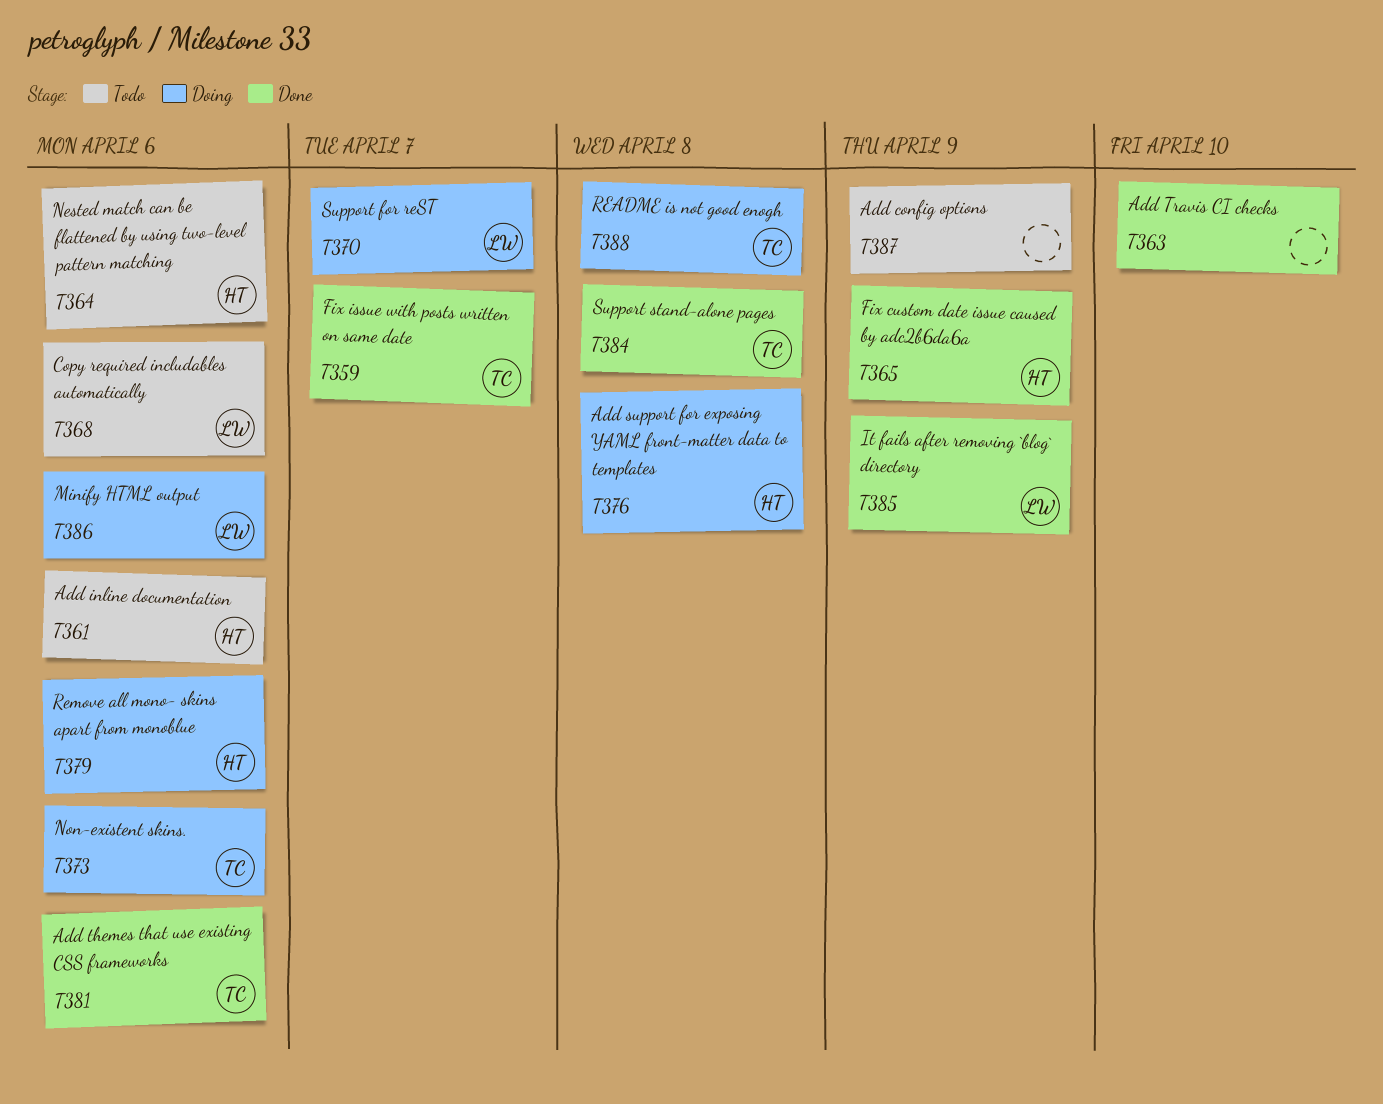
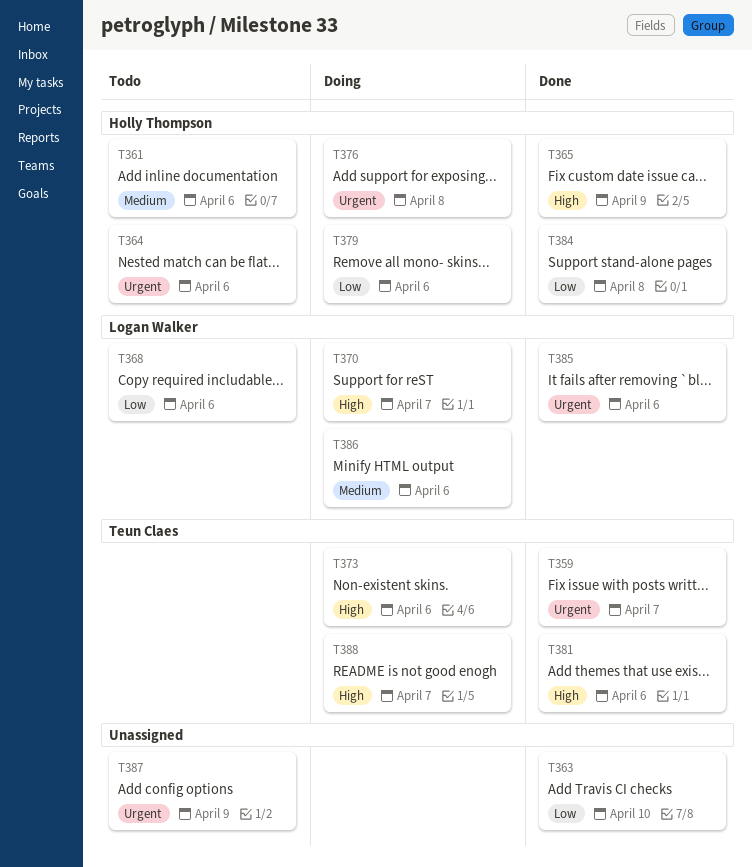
T384, owner: Teun Claes -> Holly Thompson
T385, due: Apr 9 -> Apr 6
T388, due: Apr 8 -> Apr 7

